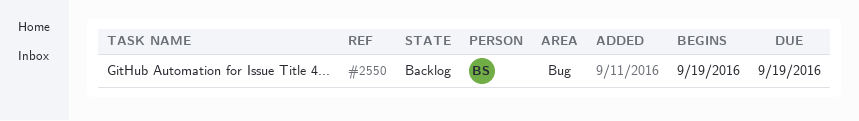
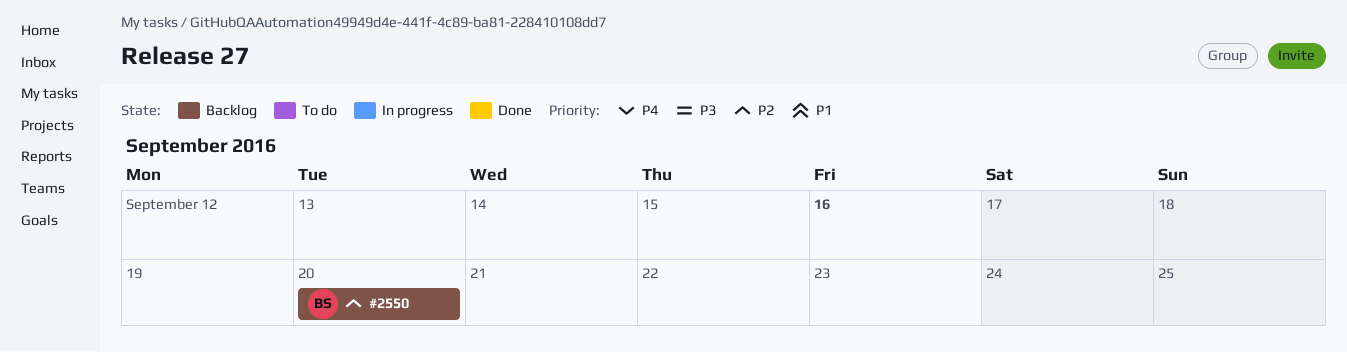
#2550, start: Sep 19 -> Sep 20
#2550, due: Sep 19 -> Sep 20

